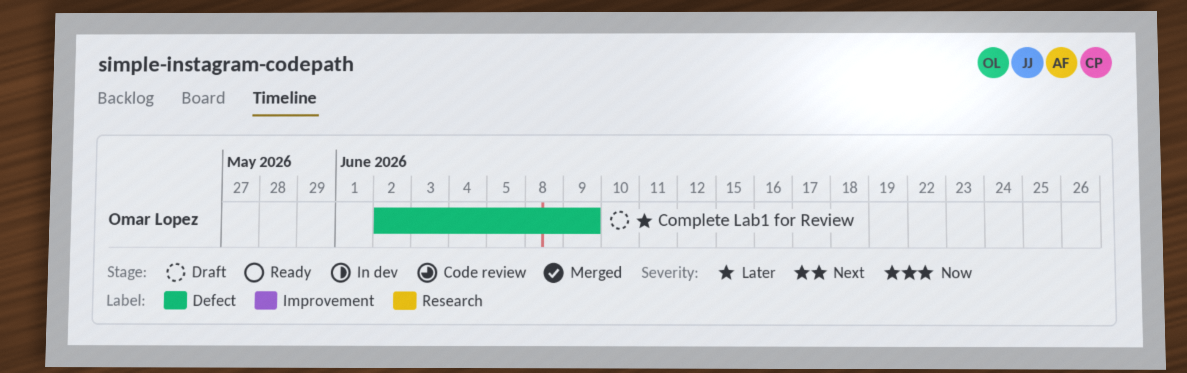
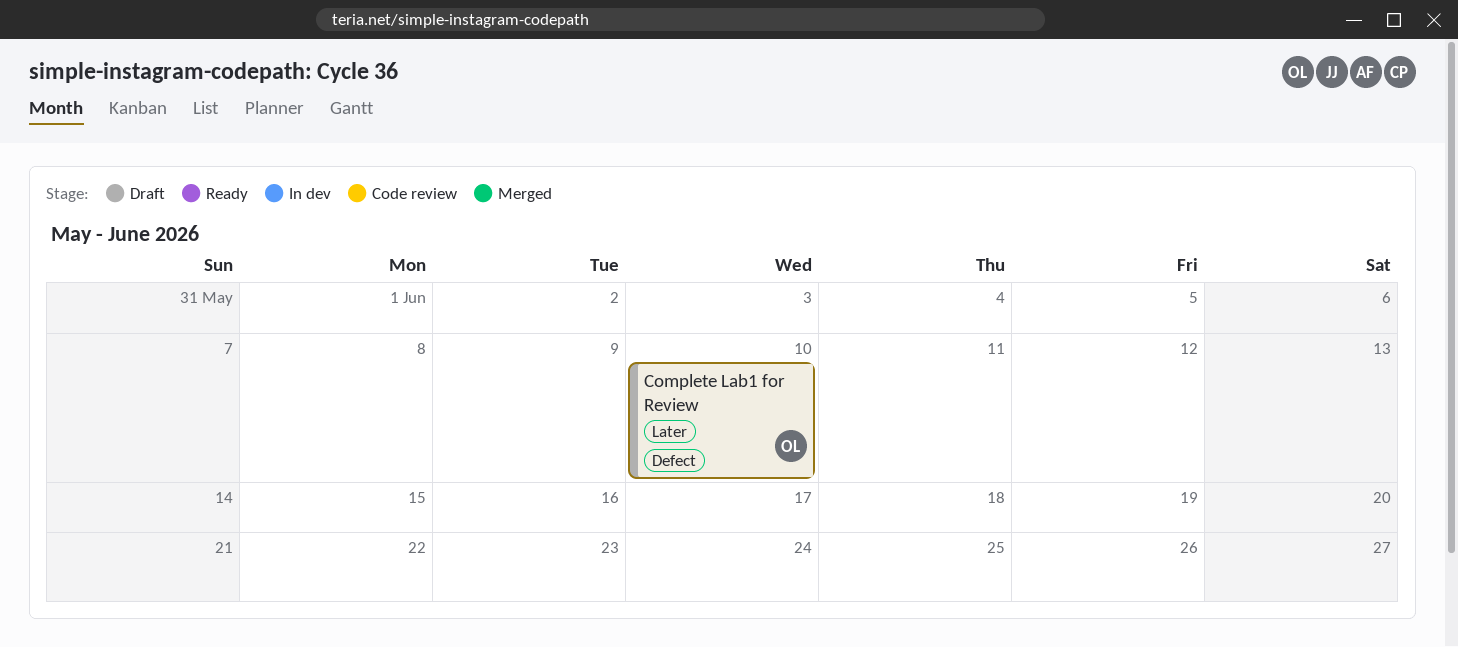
Complete Lab1 for Review, due: Jun 9 -> Jun 10

